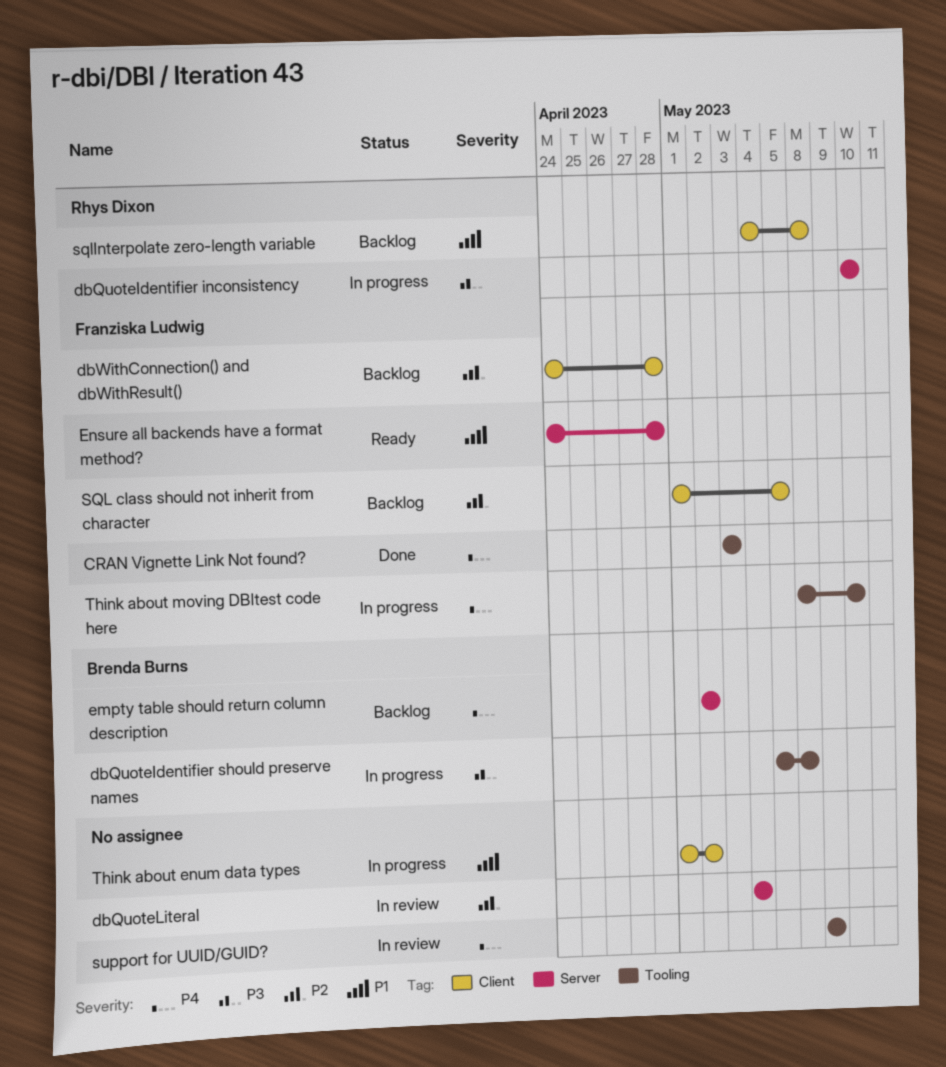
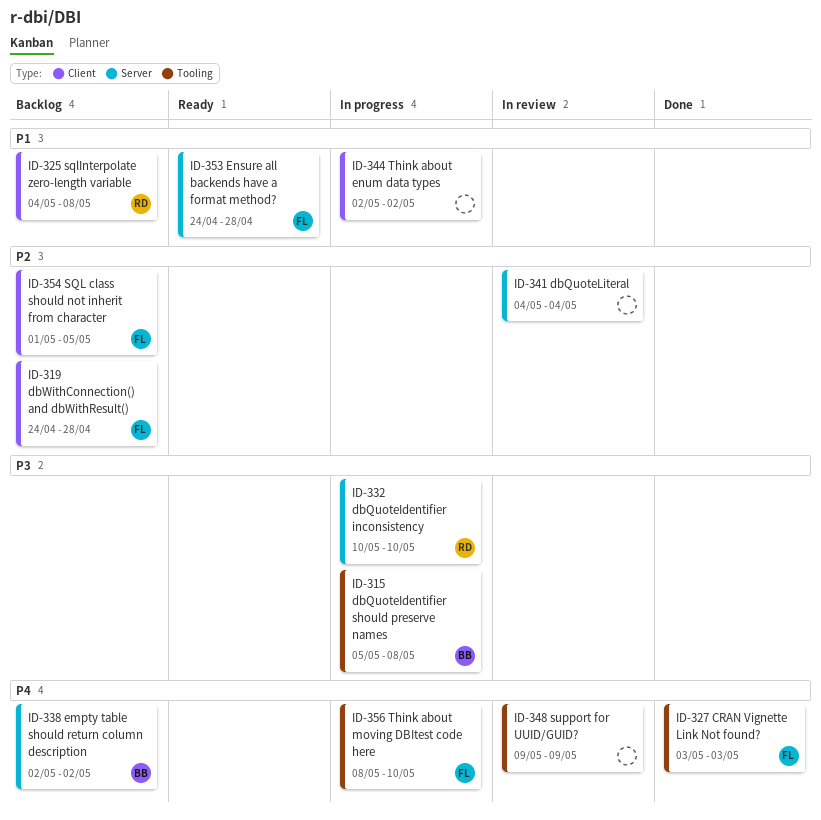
Think about enum data types, start: May 1 -> May 2

